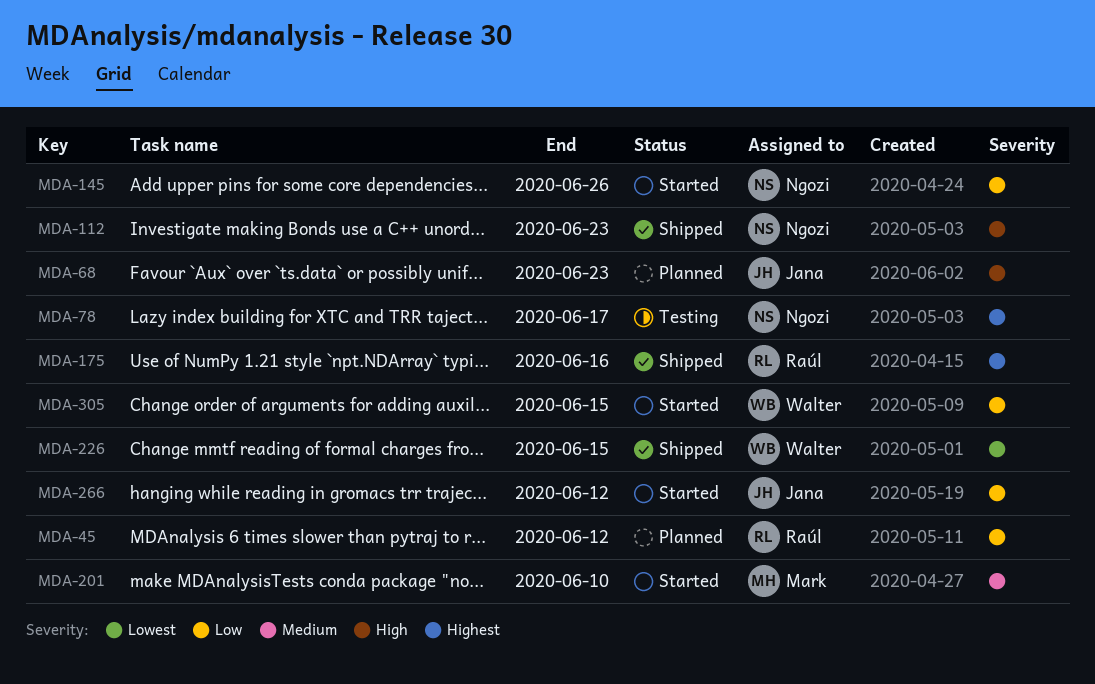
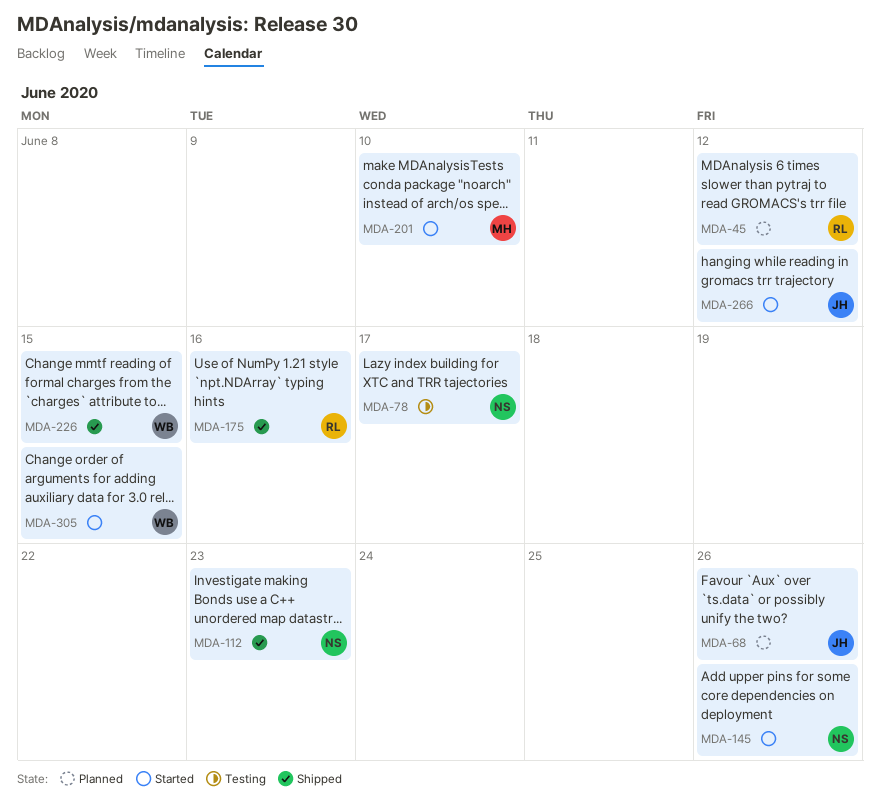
MDA-68, due: Jun 23 -> Jun 26

